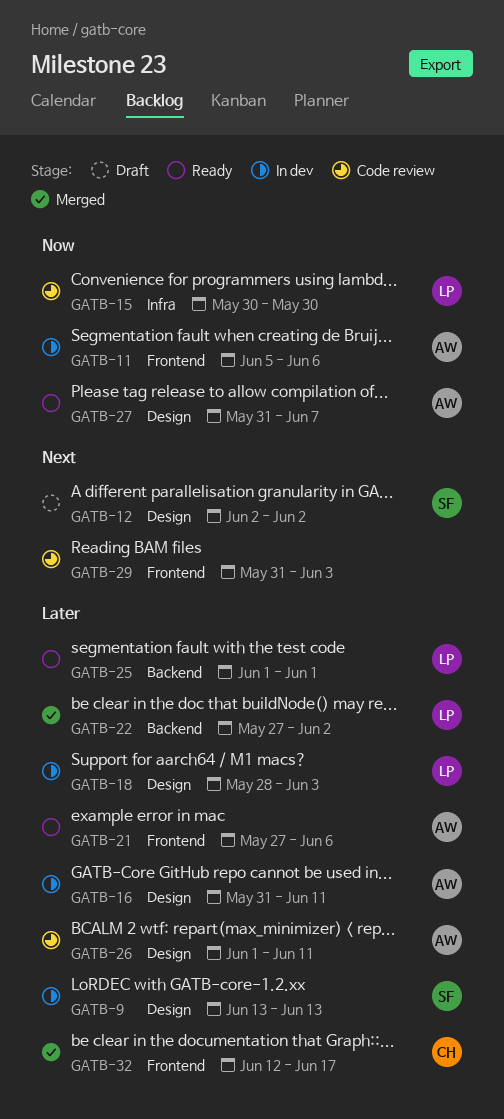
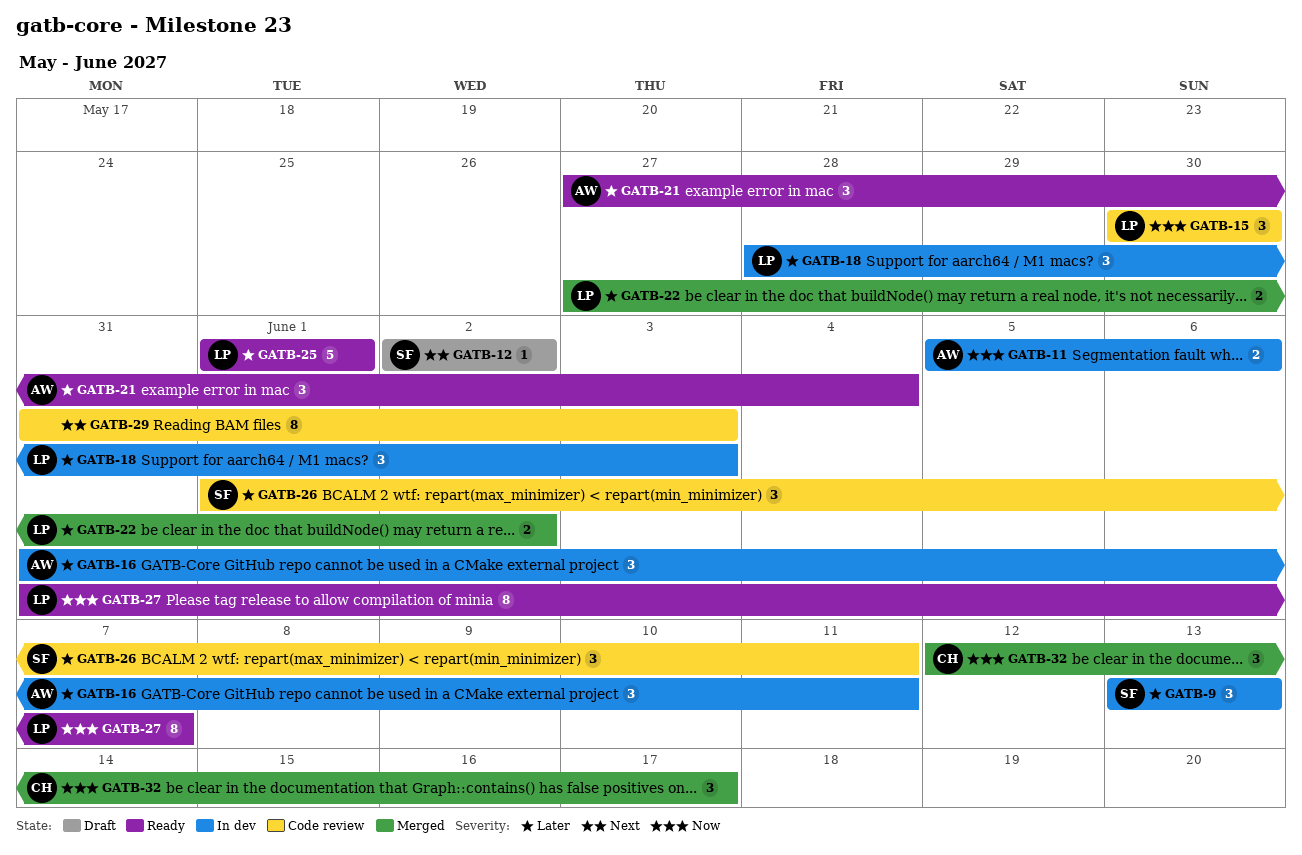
GATB-21, due: Jun 6 -> Jun 4
GATB-26, owner: AW -> SF
GATB-27, owner: AW -> LP
GATB-32, priority: Later -> Now

